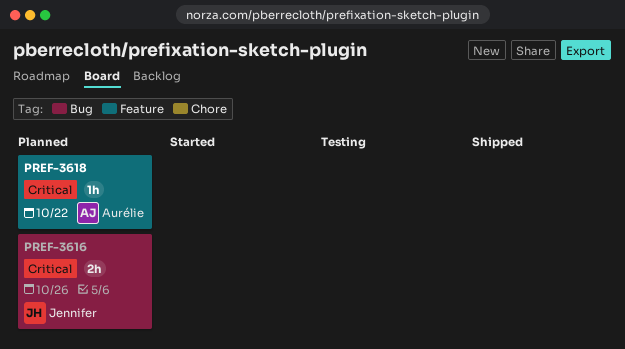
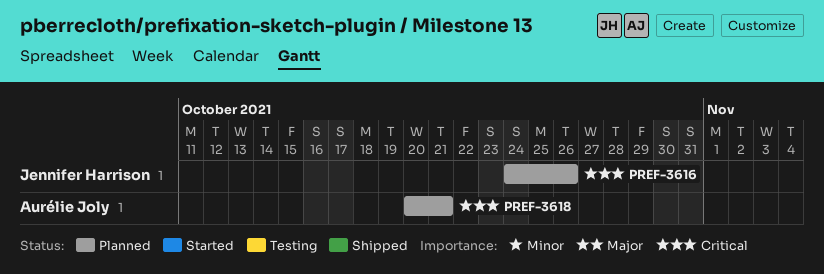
PREF-3618, due: Oct 22 -> Oct 21

